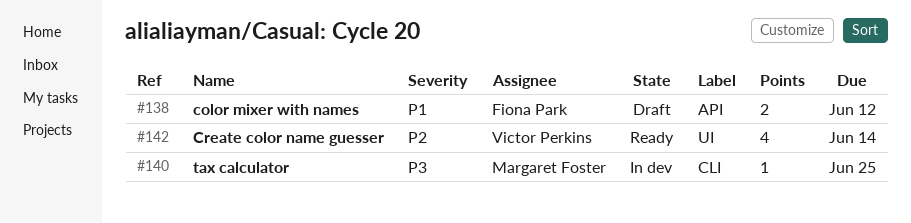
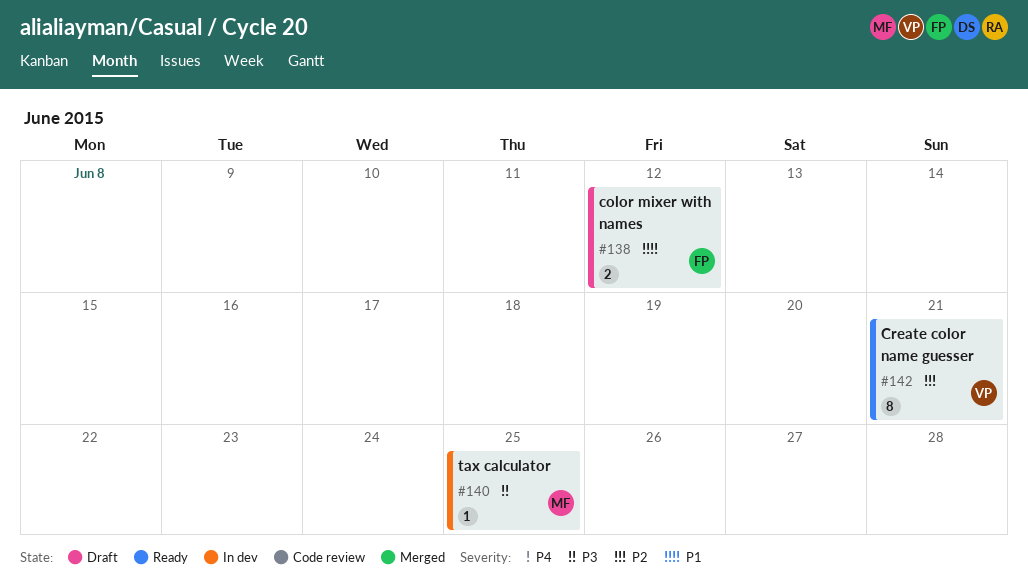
#142, estimate: 4 -> 8
#142, due: Jun 14 -> Jun 21

